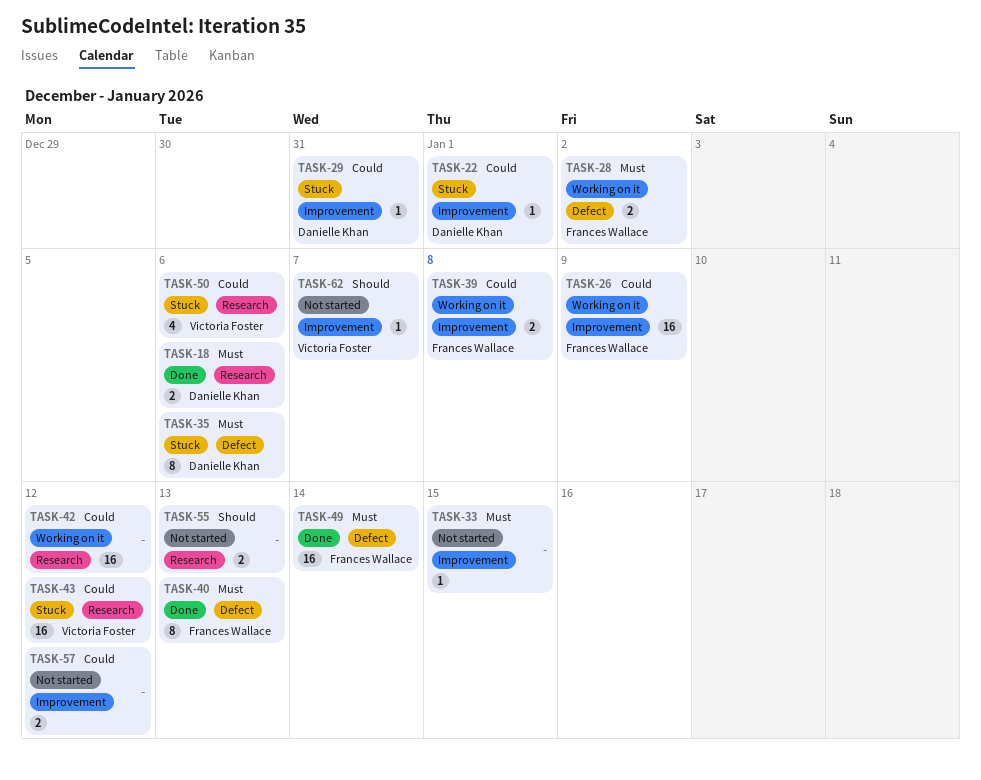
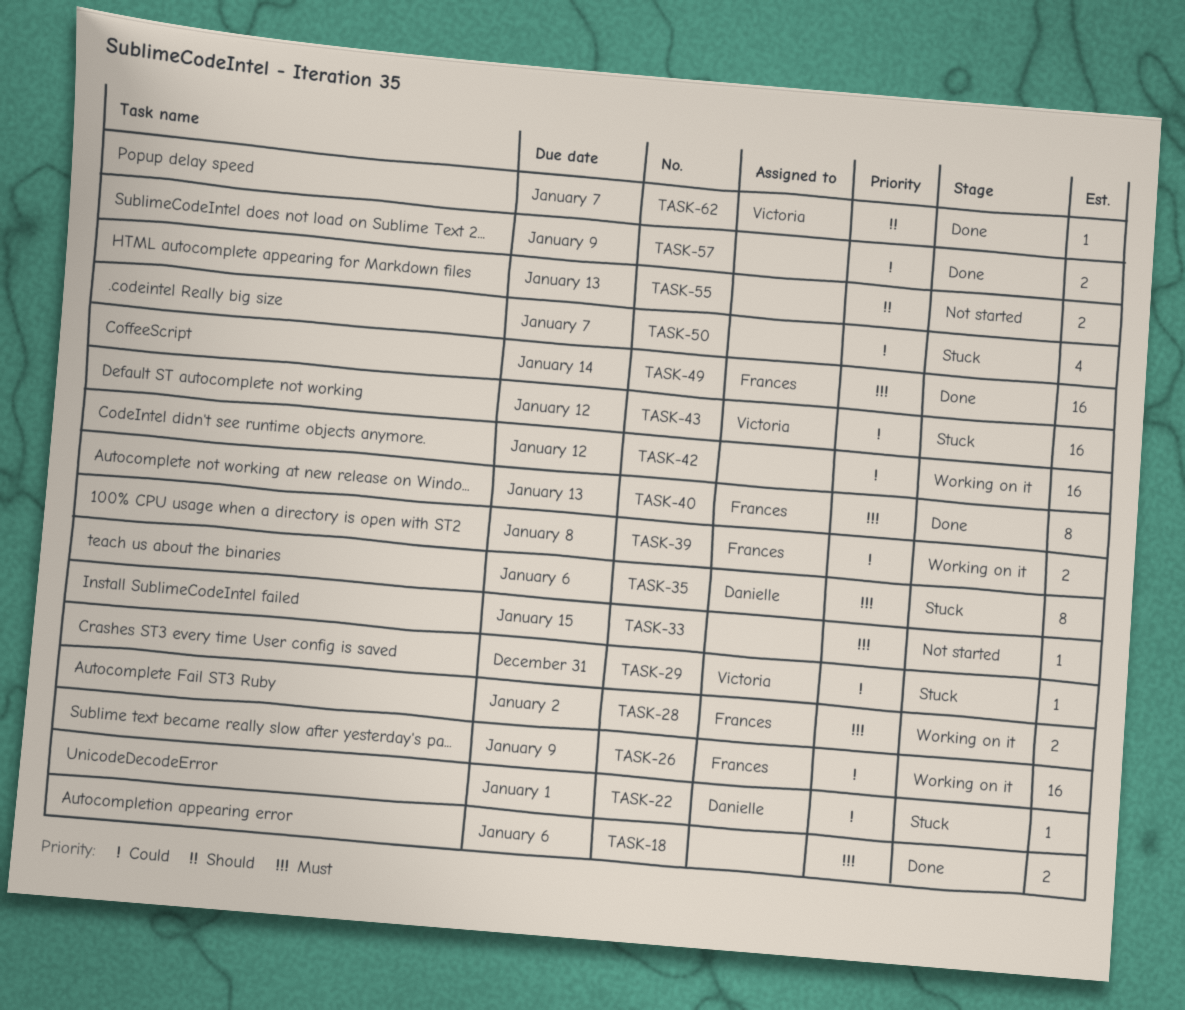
TASK-18, owner: Danielle Khan -> none
TASK-29, owner: Danielle Khan -> Victoria Foster
TASK-50, owner: Victoria Foster -> none
TASK-50, due: Jan 6 -> Jan 7
TASK-57, status: Not started -> Done
TASK-57, due: Jan 12 -> Jan 9
TASK-62, status: Not started -> Done

